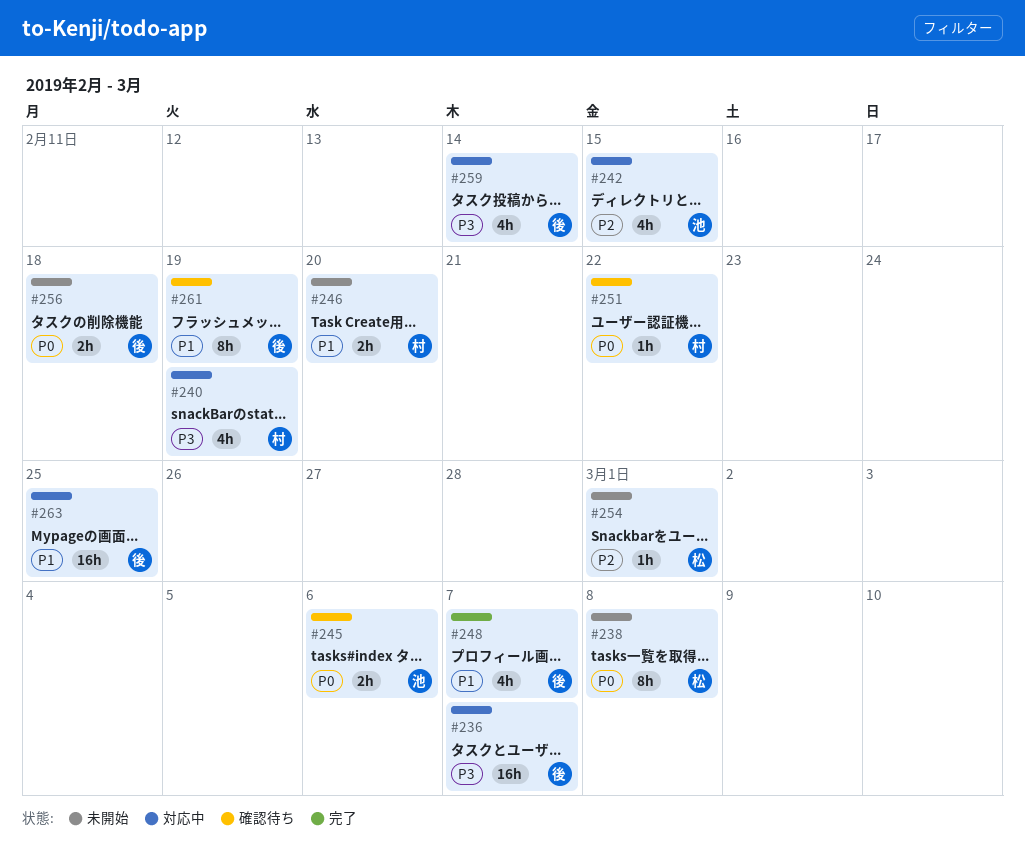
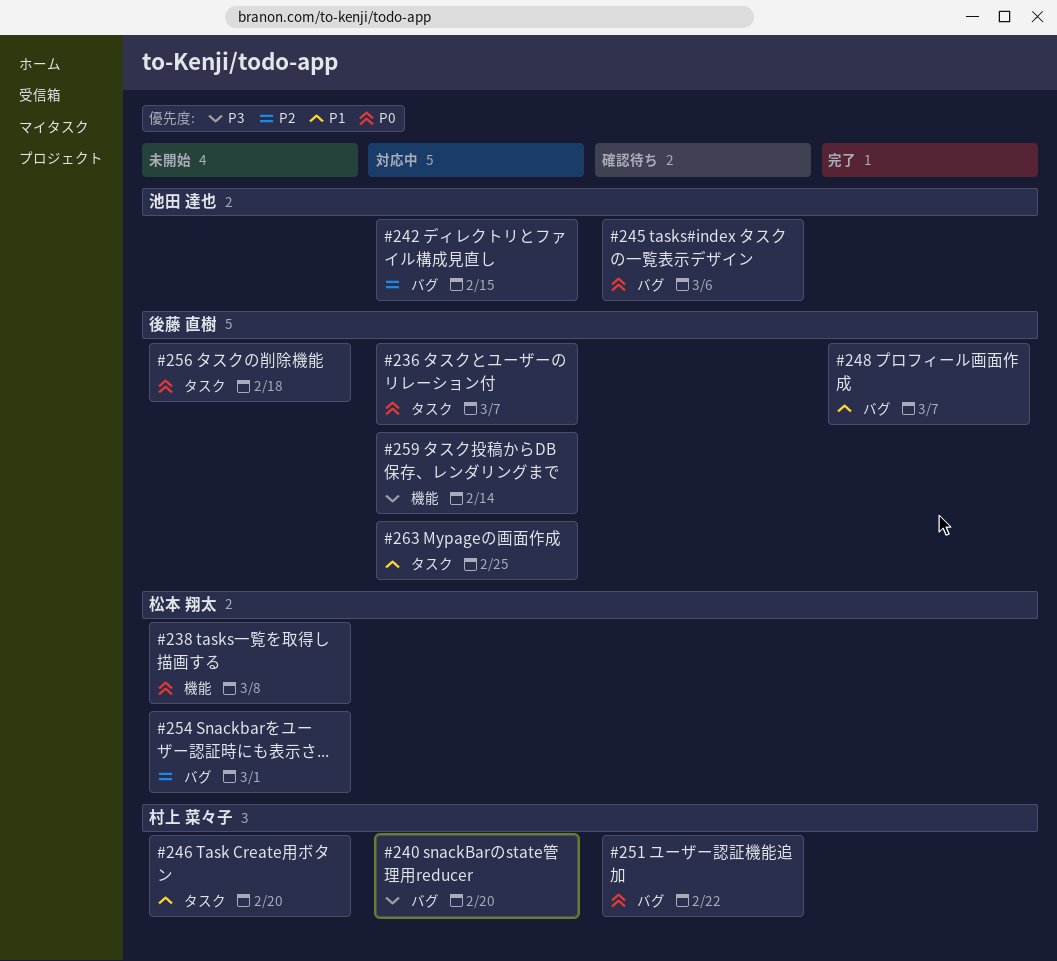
#236, priority: P3 -> P0
#240, due: Feb 19 -> Feb 20
#261: present -> none

